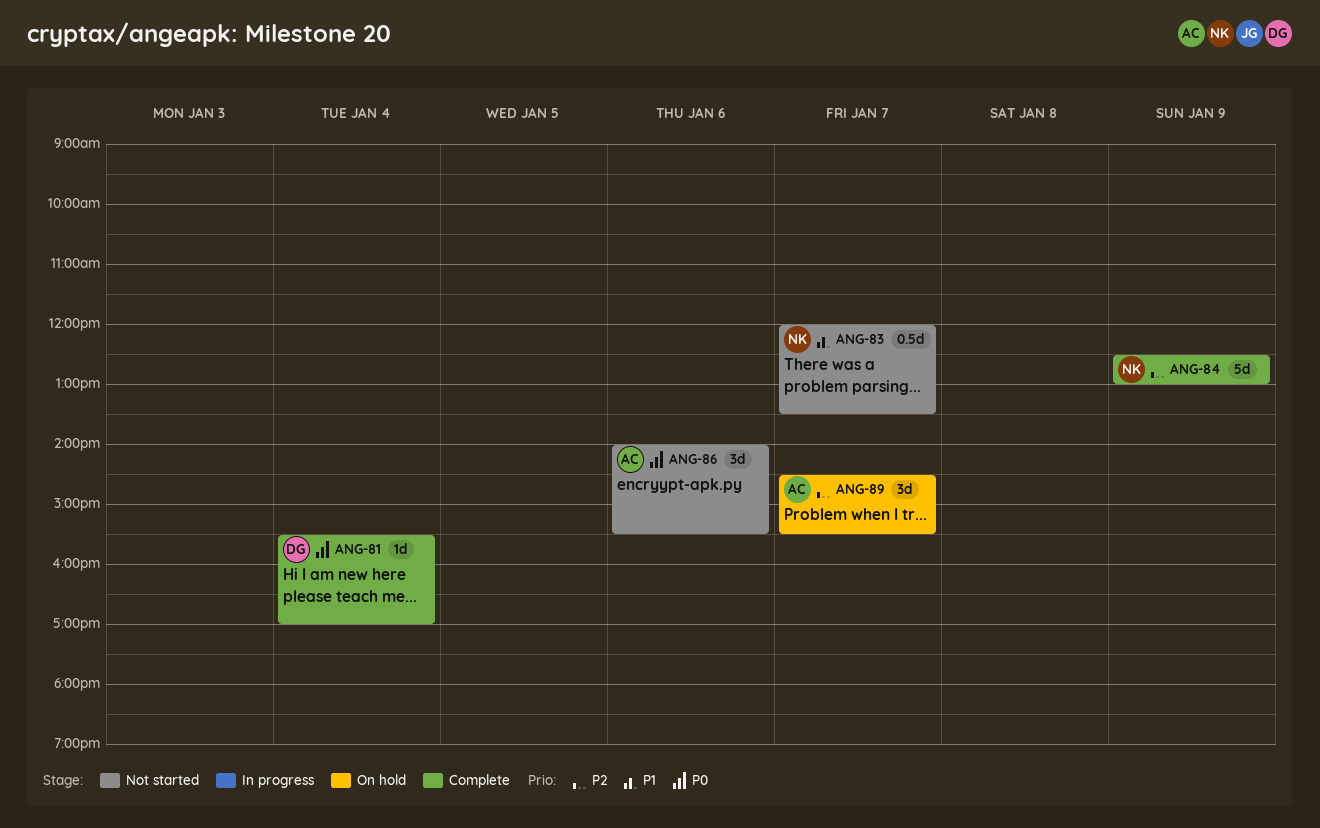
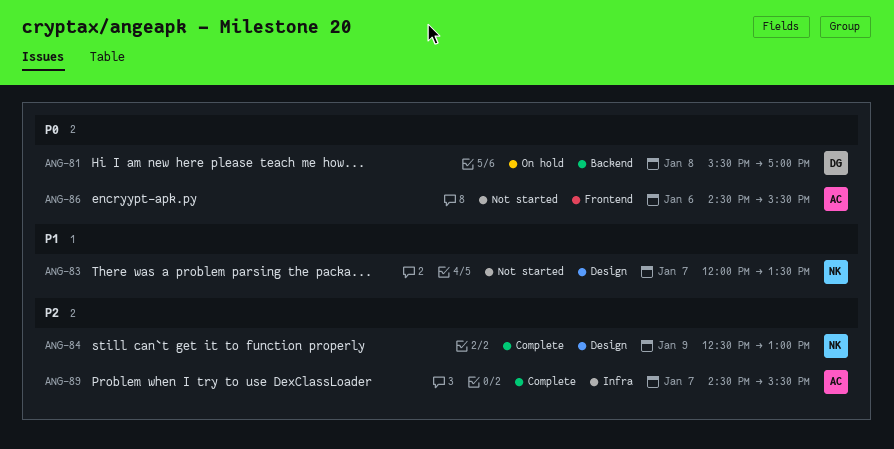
ANG-81, status: Complete -> On hold
ANG-81, day: Jan 4 -> Jan 8
ANG-86, begins: 14:00 -> 14:30
ANG-89, status: On hold -> Complete

